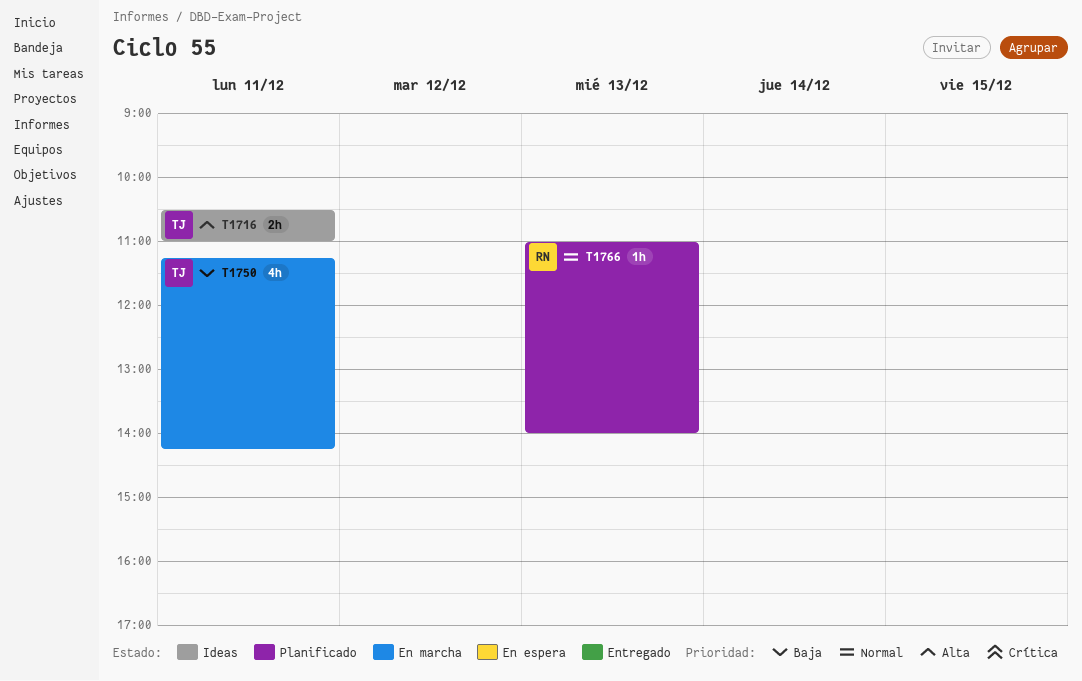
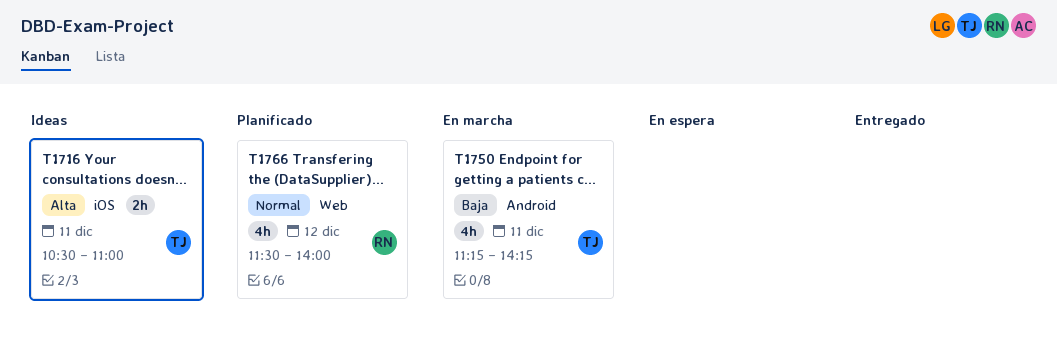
T1766, estimate: 1h -> 4h
T1766, day: Dec 13 -> Dec 12
T1766, begins: 11:00 -> 11:30

